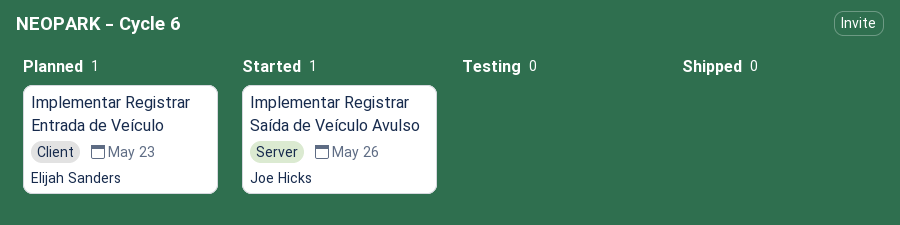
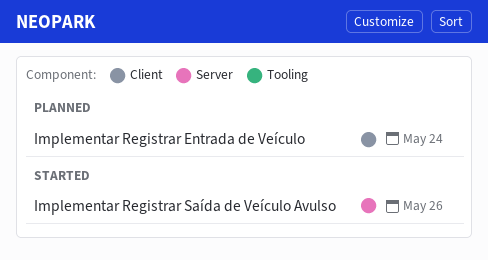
Implementar Registrar Entrada de Veículo, due: May 23 -> May 24

